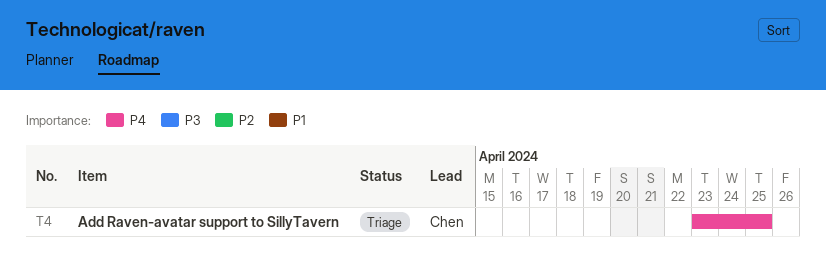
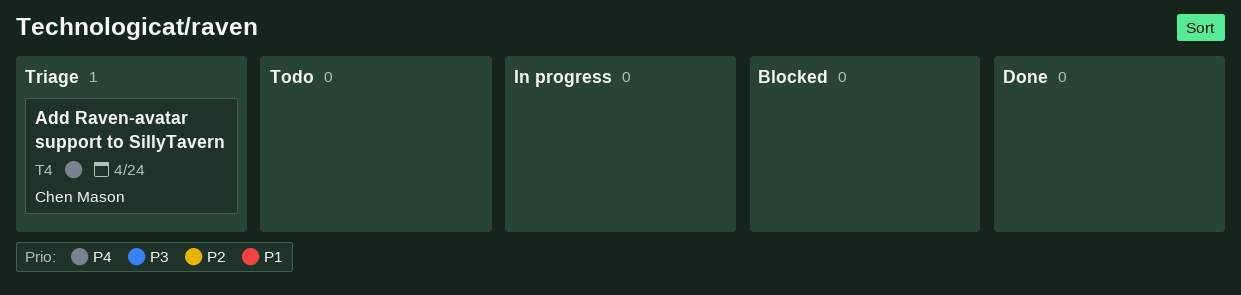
T4, due: Apr 25 -> Apr 24

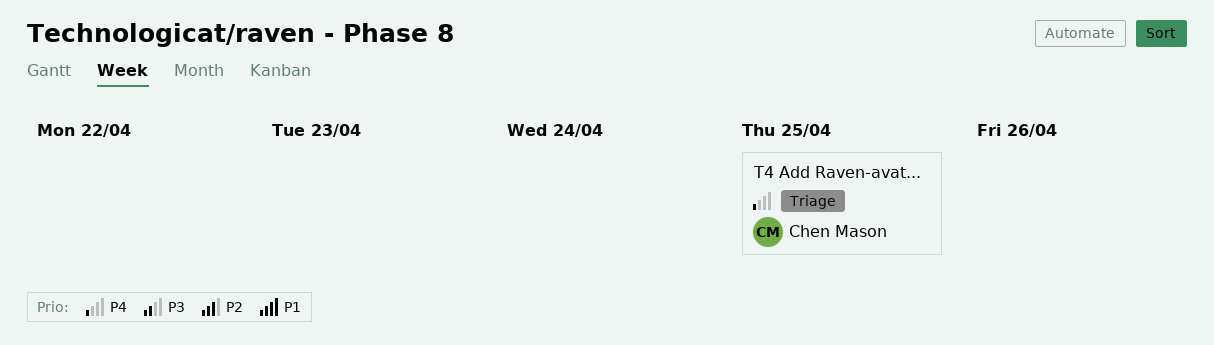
T4, due: Apr 24 -> Apr 25

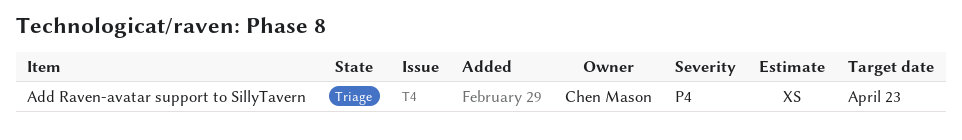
T4, due: Apr 25 -> Apr 23

